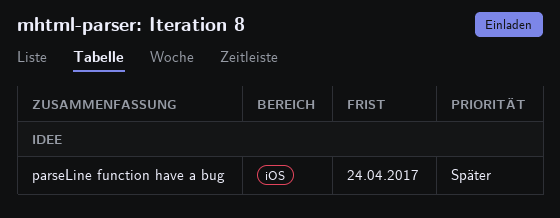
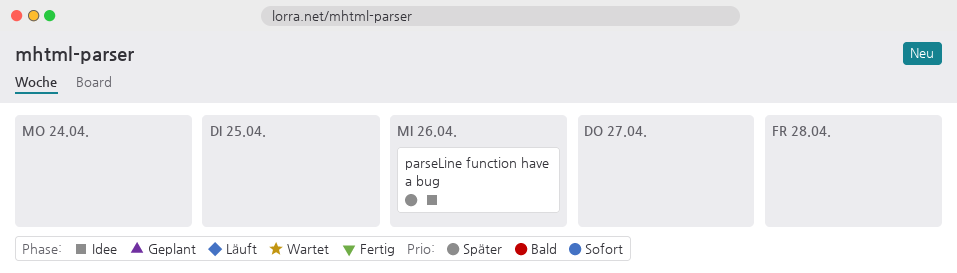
parseLine function have a bug, due: Apr 24 -> Apr 26

